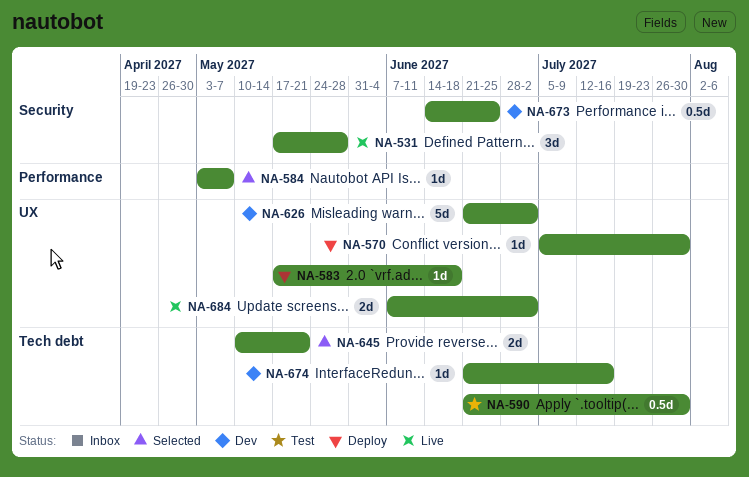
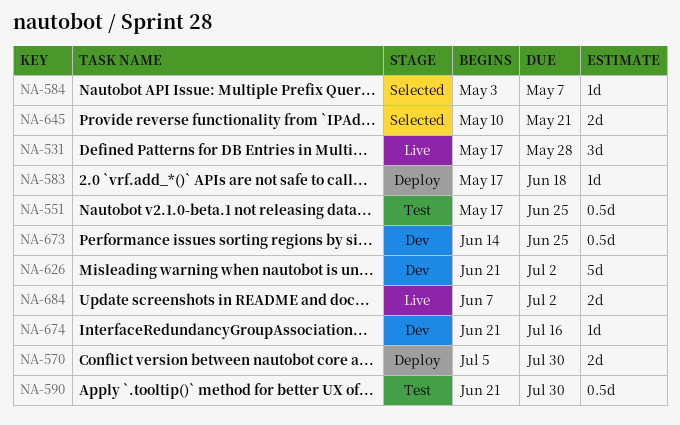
NA-551: none -> present
NA-570, estimate: 1d -> 2d

